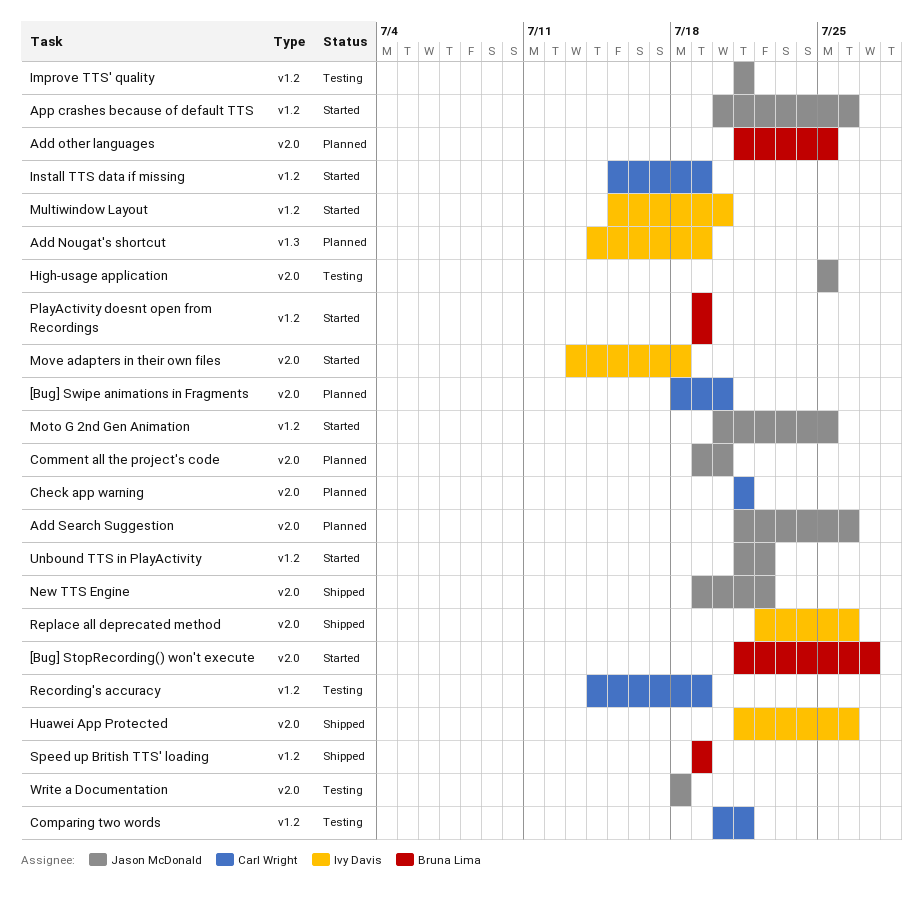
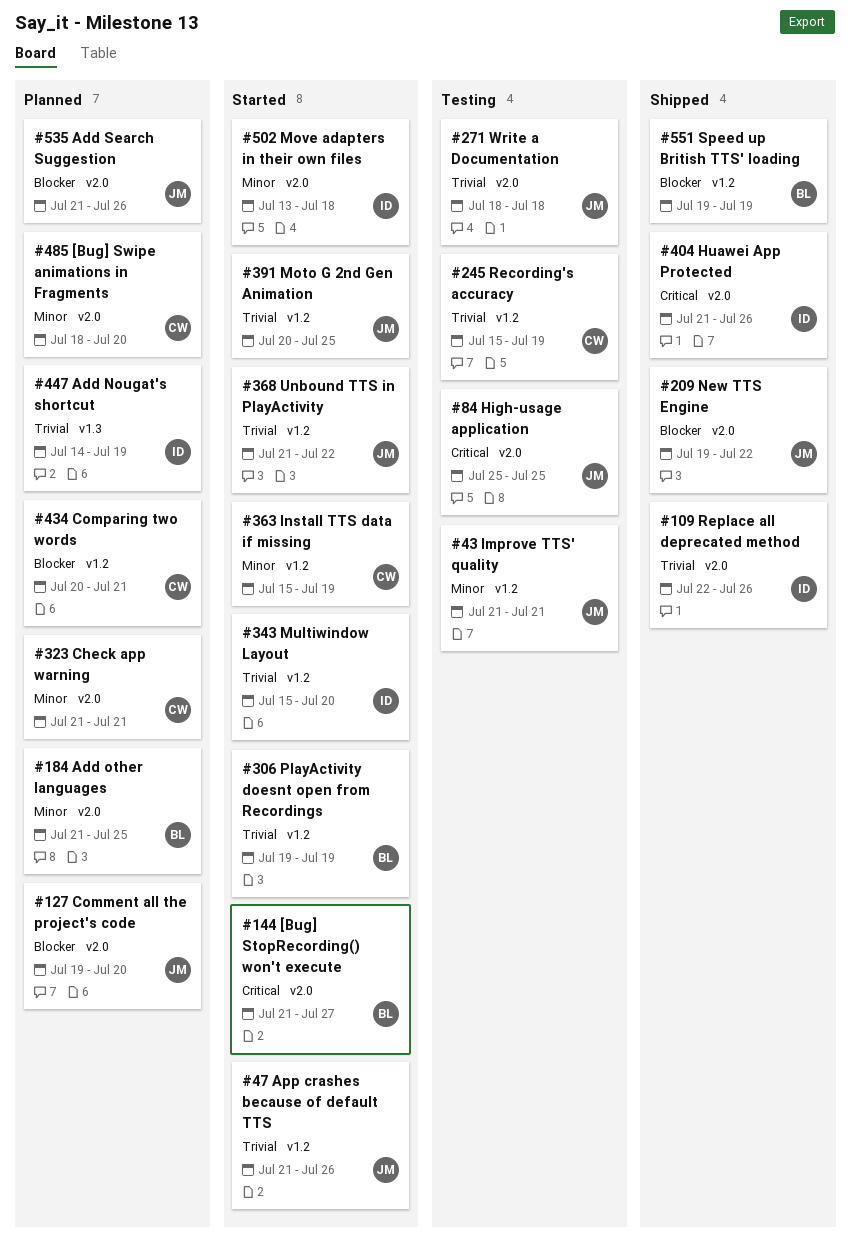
App crashes because of default TTS, start: Jul 20 -> Jul 21
Comparing two words, status: Testing -> Planned
Recording's accuracy, start: Jul 14 -> Jul 15

